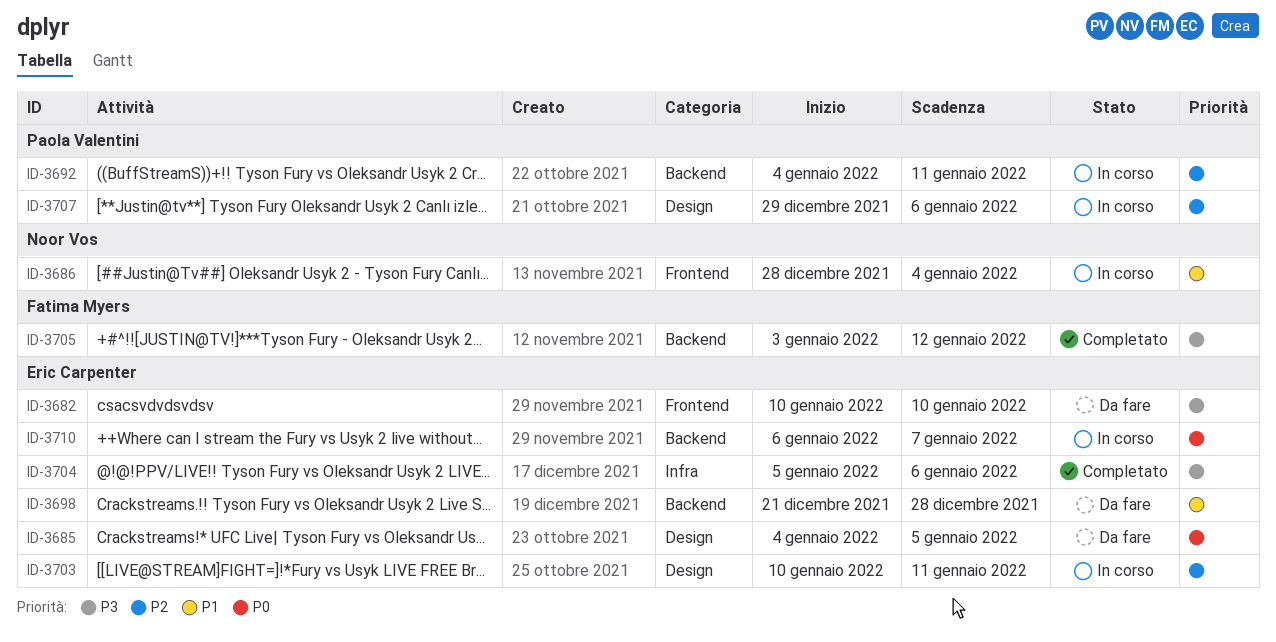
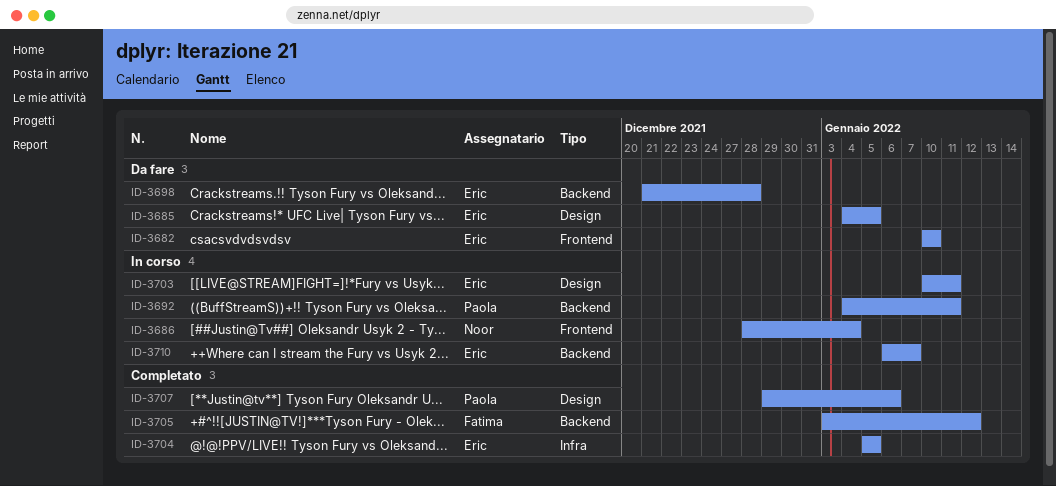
ID-3704, due: Jan 6 -> Jan 5
ID-3707, status: In corso -> Completato

